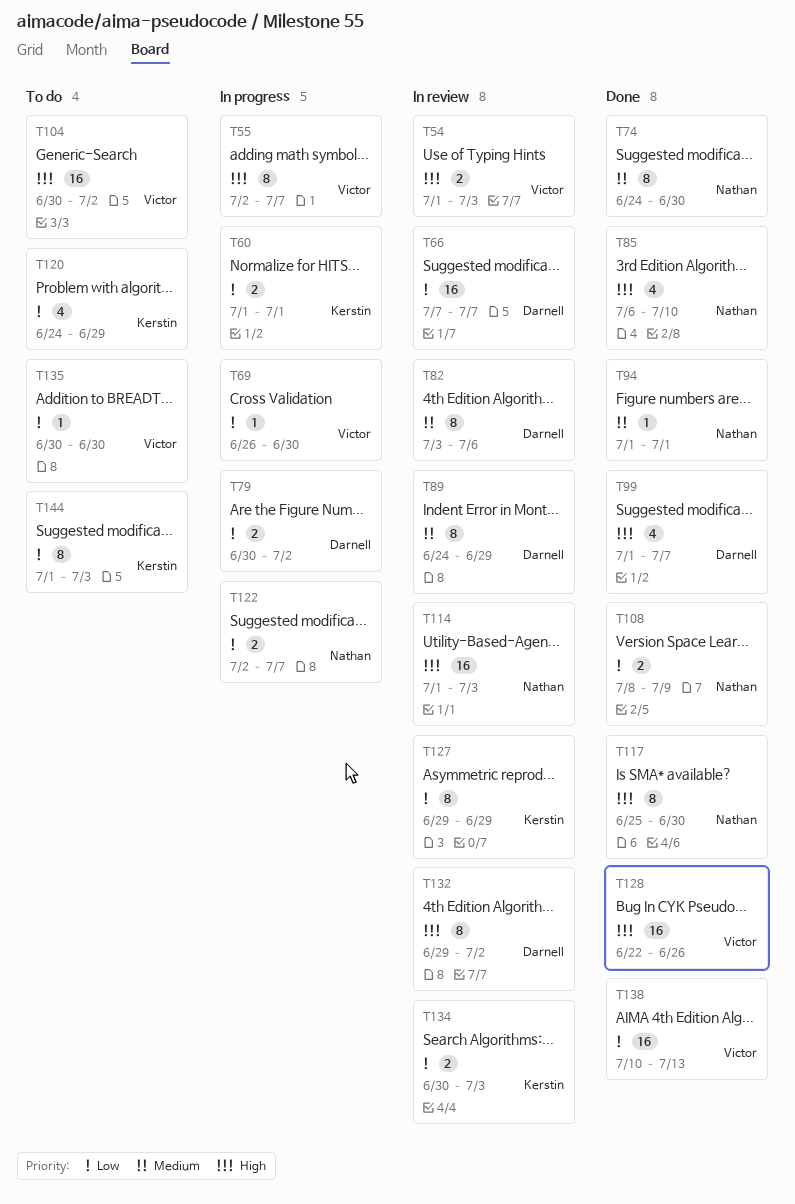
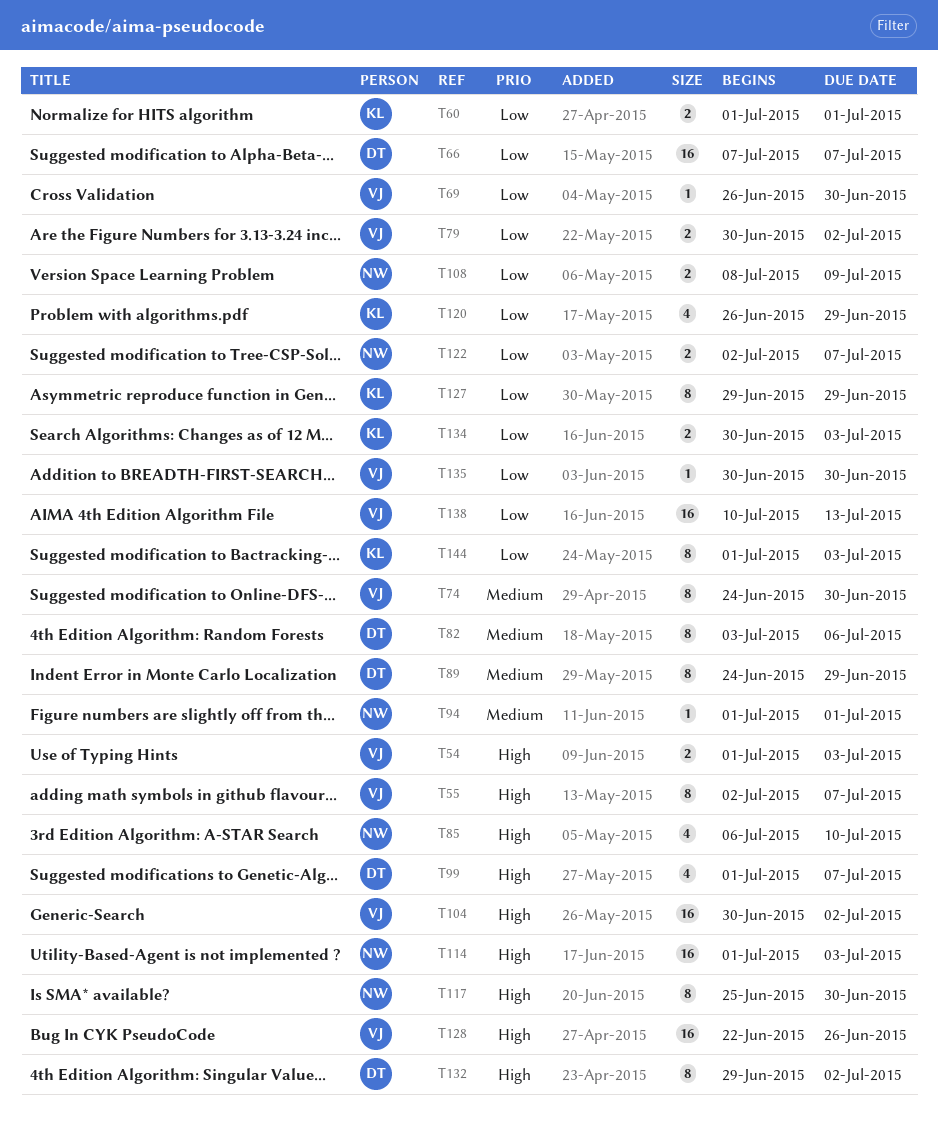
T74, owner: Nathan -> Victor
T79, owner: Darnell -> Victor
T120, start: Jun 24 -> Jun 26

